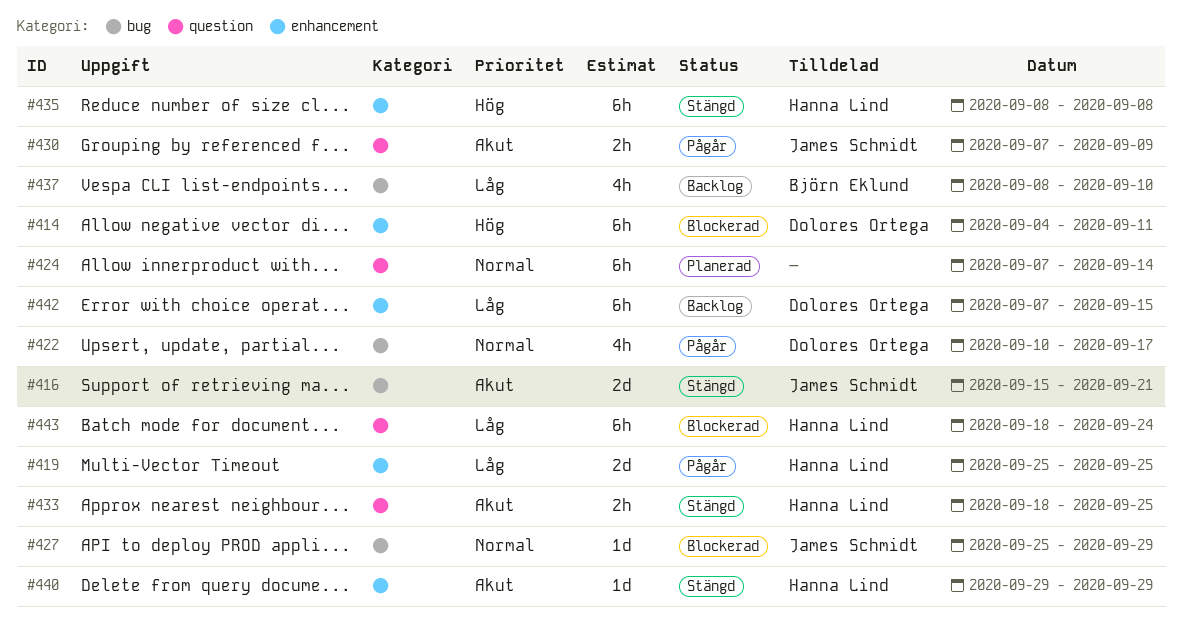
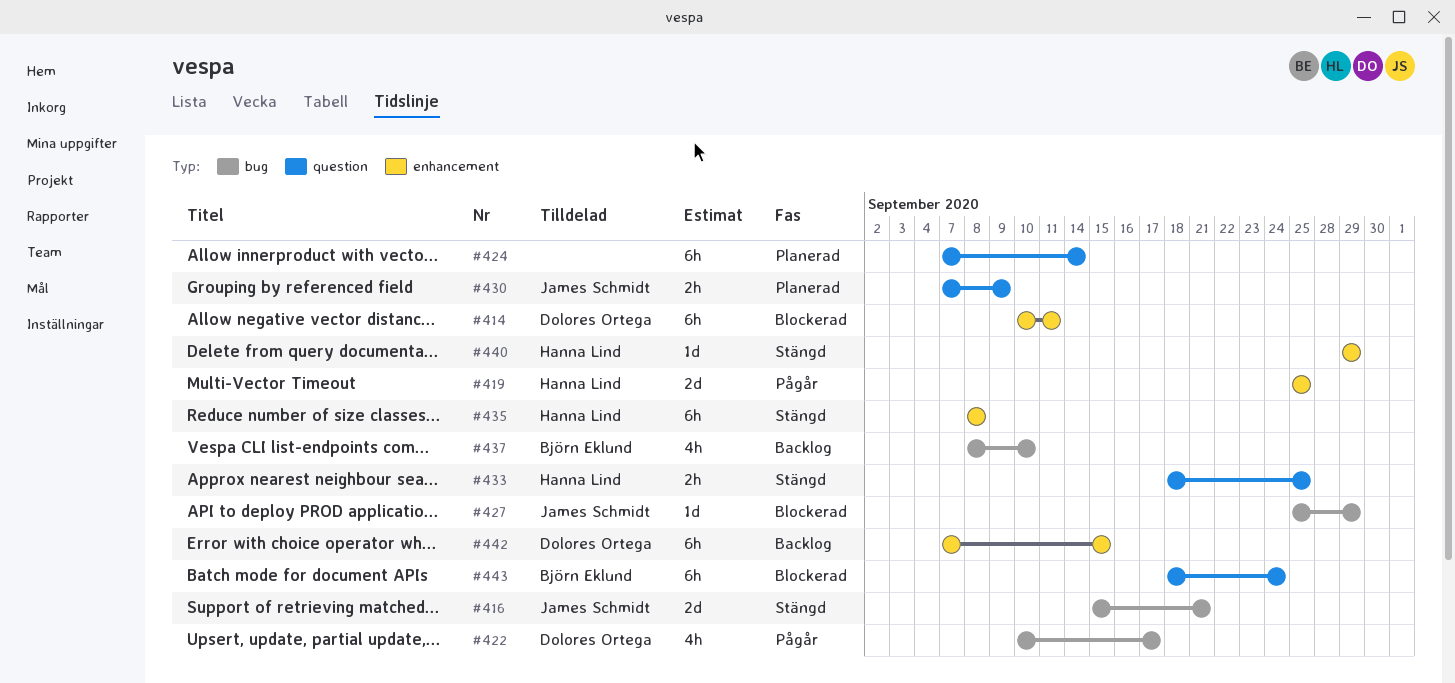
#414, start: Sep 4 -> Sep 10
#430, status: Pågår -> Planerad
#443, owner: Hanna Lind -> Björn Eklund

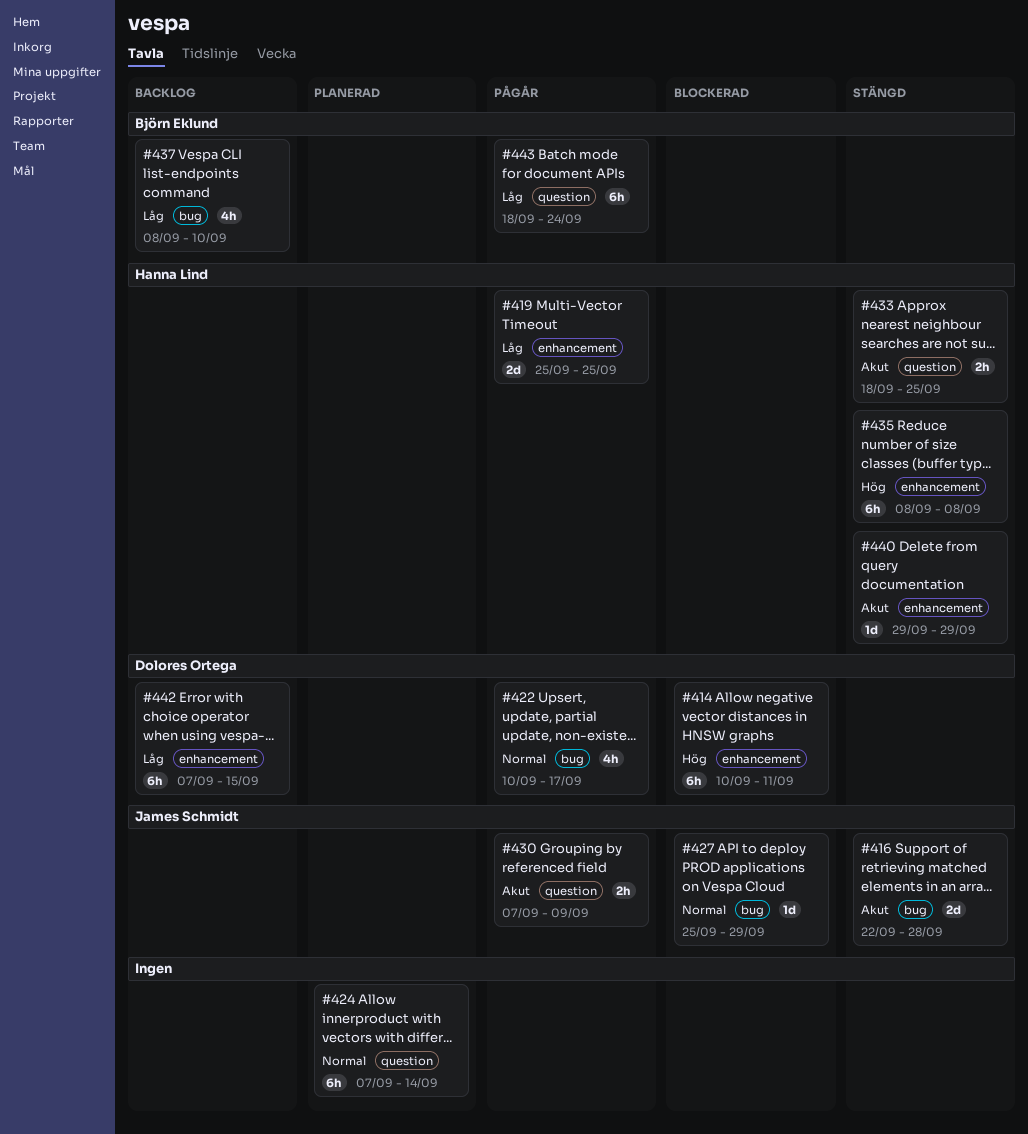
#416, start: Sep 15 -> Sep 22
#416, due: Sep 21 -> Sep 28
#430, status: Planerad -> Pågår
#443, status: Blockerad -> Pågår

